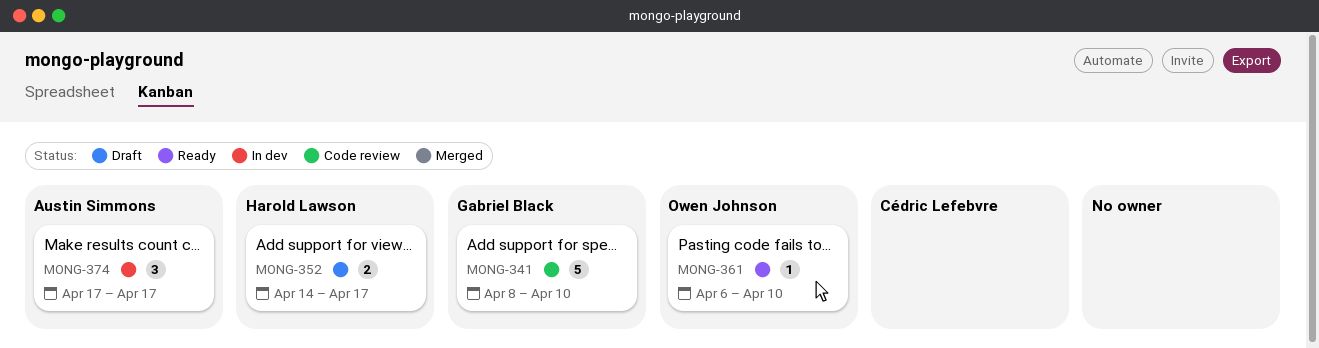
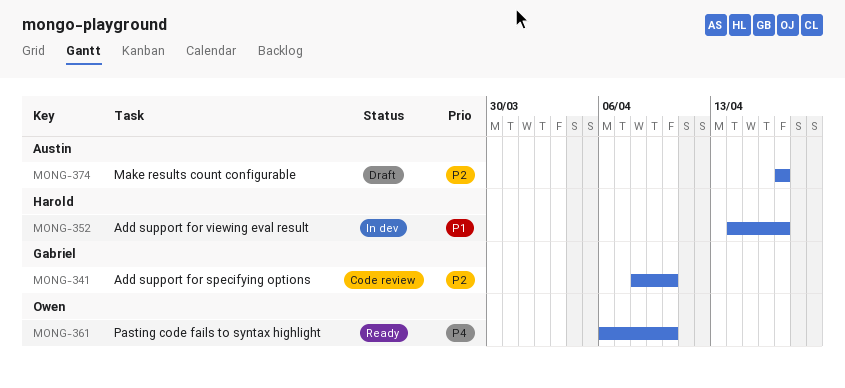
MONG-352, status: Draft -> In dev
MONG-374, status: In dev -> Draft

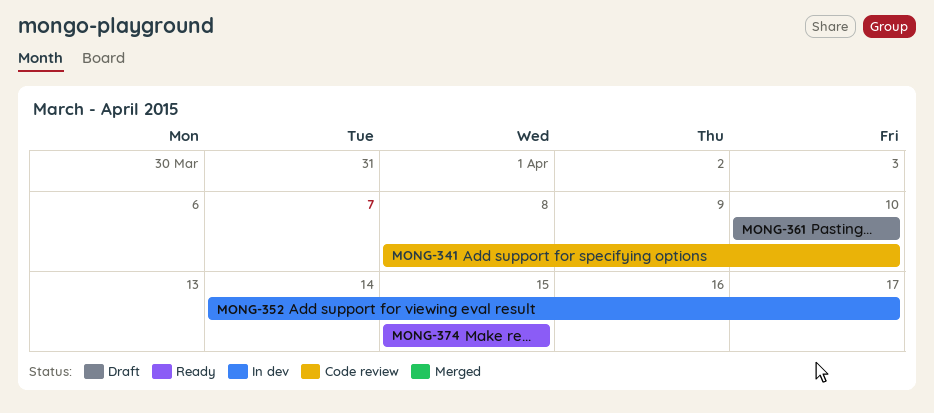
MONG-361, status: Ready -> Draft
MONG-361, start: Apr 6 -> Apr 10
MONG-374, status: Draft -> Ready
MONG-374, start: Apr 17 -> Apr 15
MONG-374, due: Apr 17 -> Apr 15

